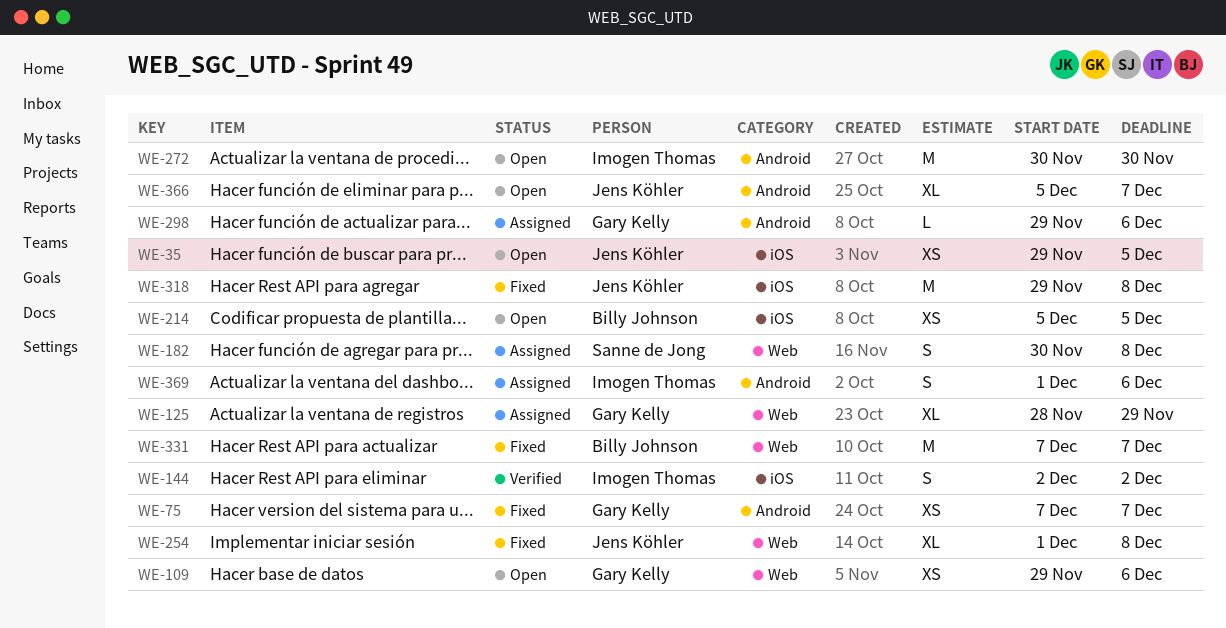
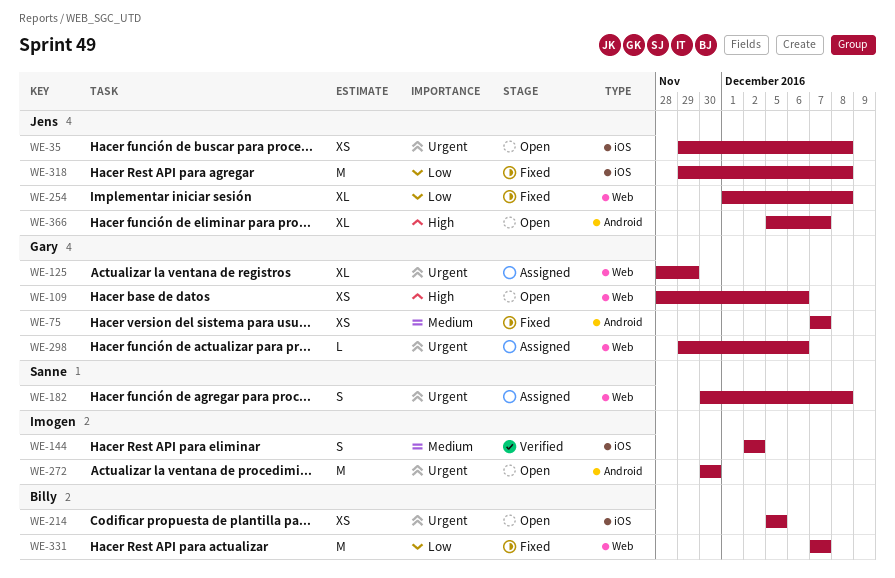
WE-35, due: Dec 5 -> Dec 8
WE-109, start: Nov 29 -> Nov 28
WE-298, label: Android -> Web
WE-369: present -> none

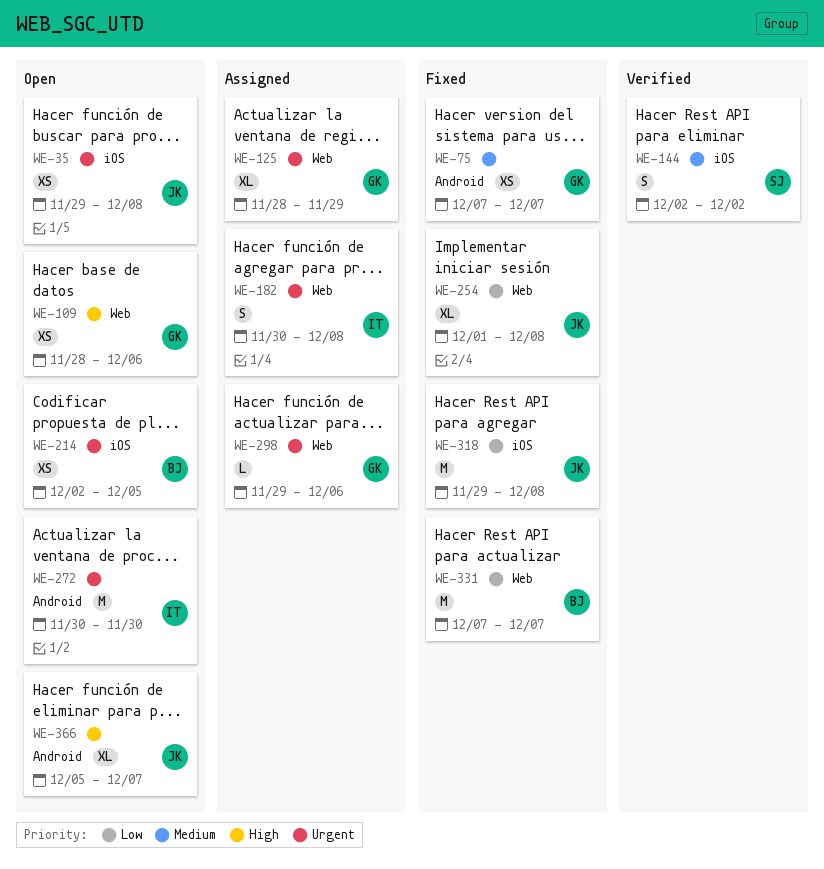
WE-144, owner: Imogen -> Sanne
WE-182, owner: Sanne -> Imogen
WE-214, start: Dec 5 -> Dec 2

